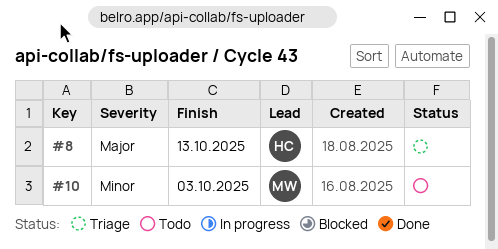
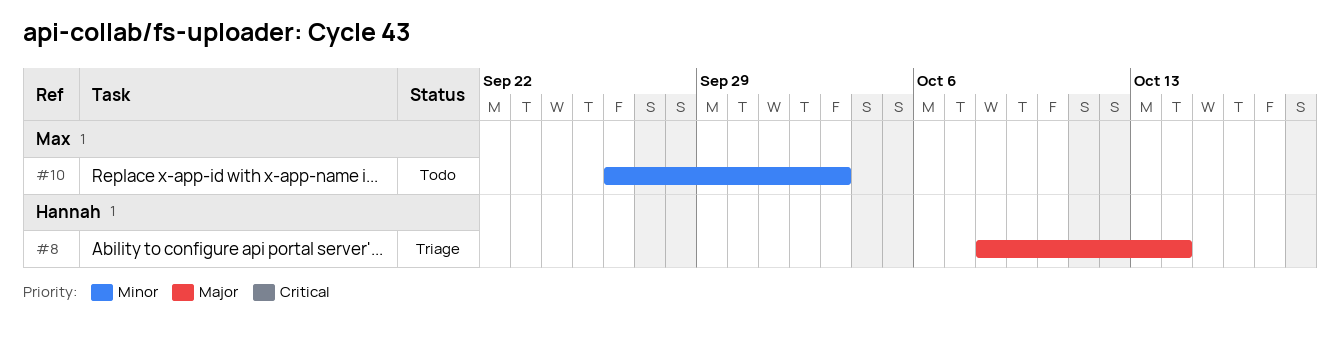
#8, due: Oct 13 -> Oct 14

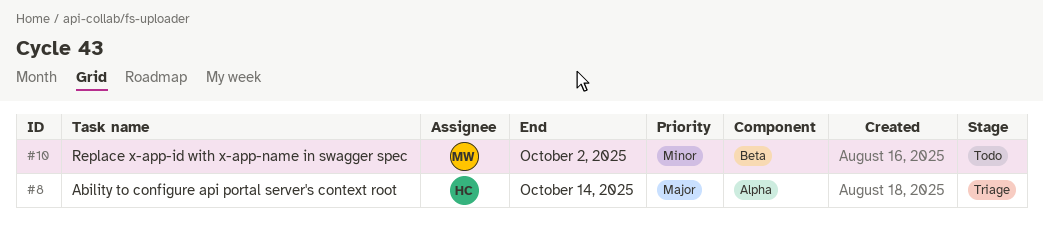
#10, due: Oct 3 -> Oct 2

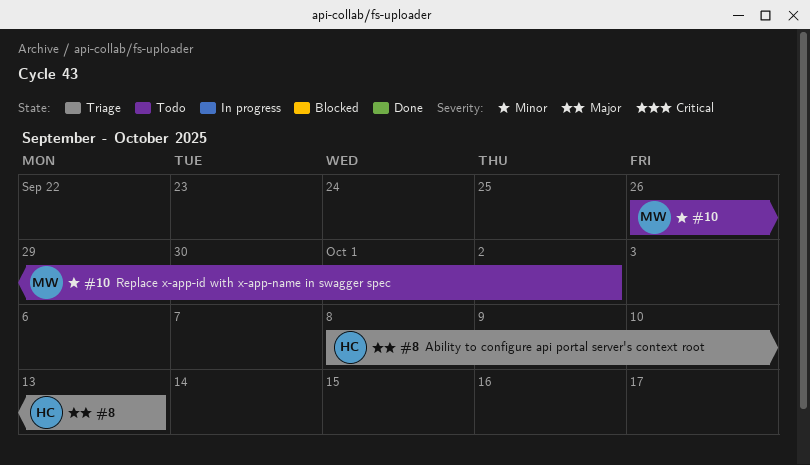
#8, due: Oct 14 -> Oct 13

